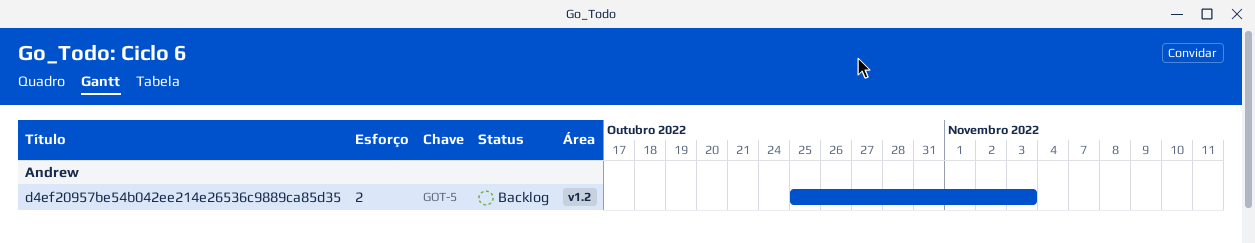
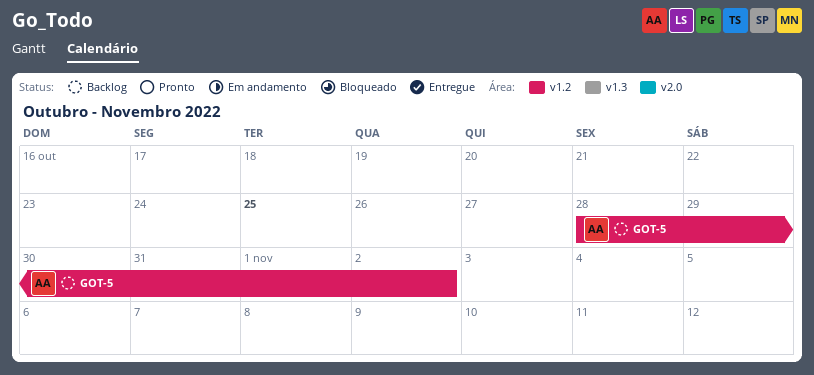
GOT-5, start: Oct 25 -> Oct 28
GOT-5, due: Nov 3 -> Nov 2

